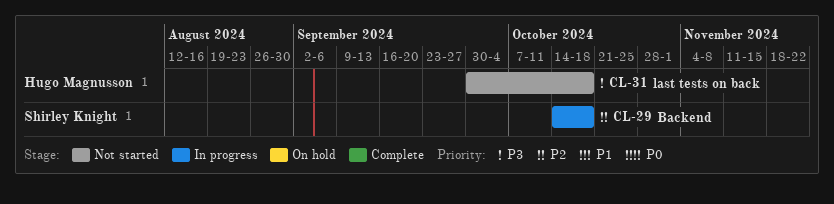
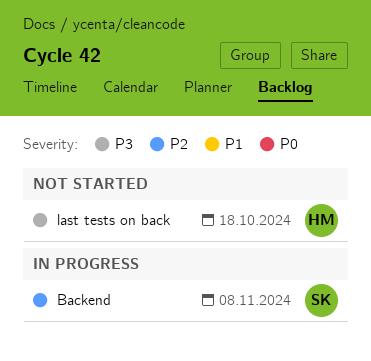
Backend, due: Oct 18 -> Nov 8

